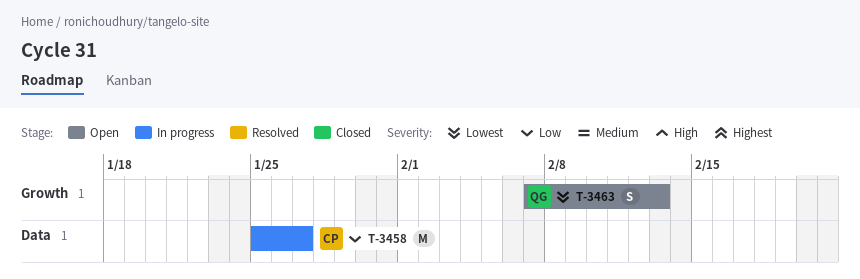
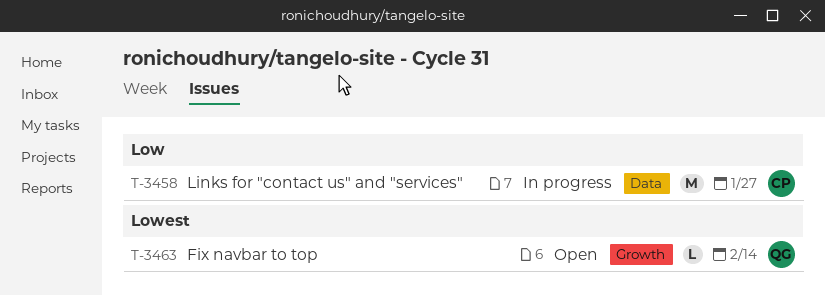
T-3463, estimate: S -> L
T-3463, due: Feb 13 -> Feb 14

